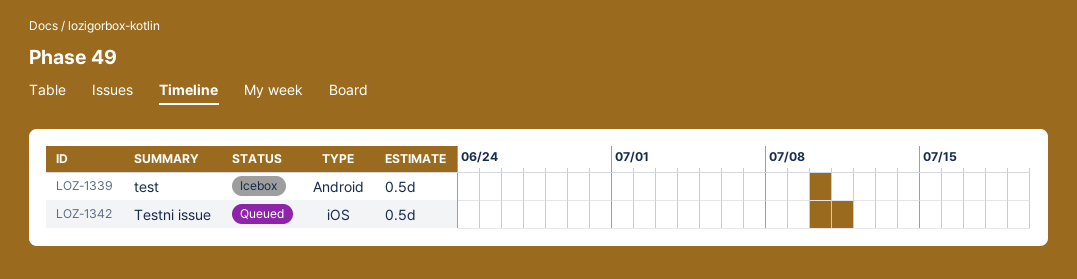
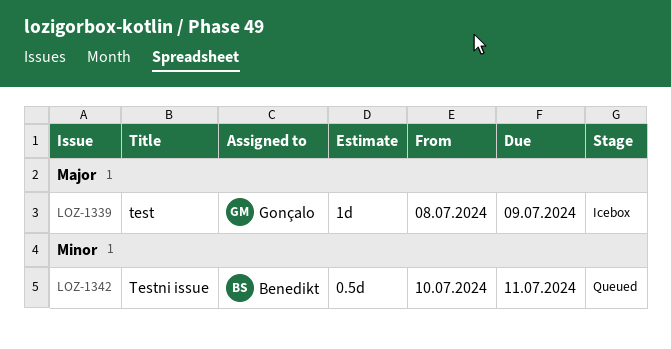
LOZ-1339, estimate: 0.5d -> 1d
LOZ-1339, start: Jul 10 -> Jul 8
LOZ-1339, due: Jul 10 -> Jul 9

